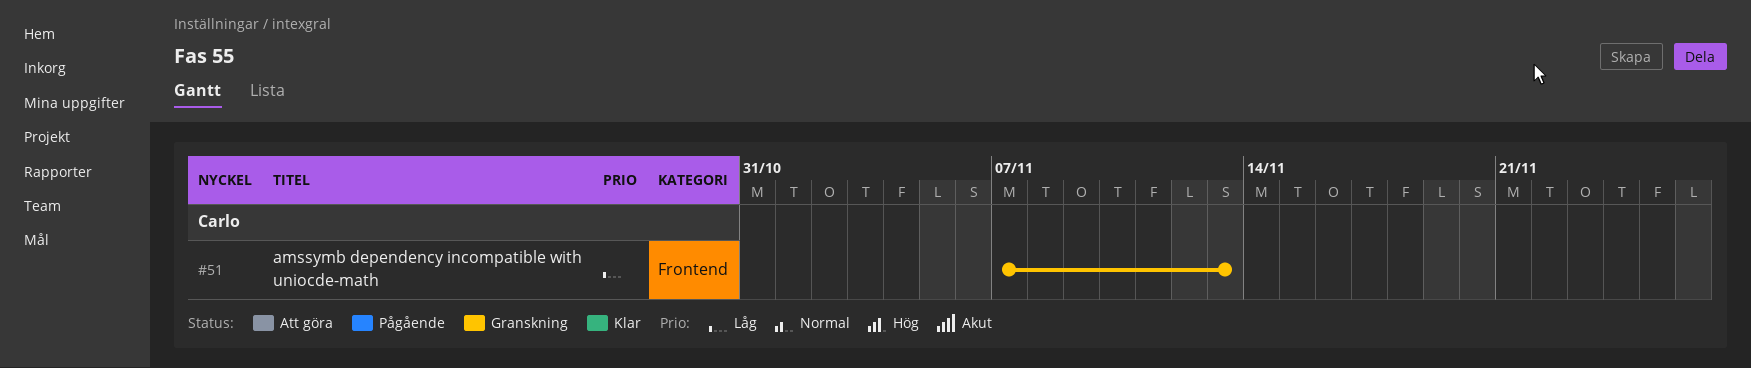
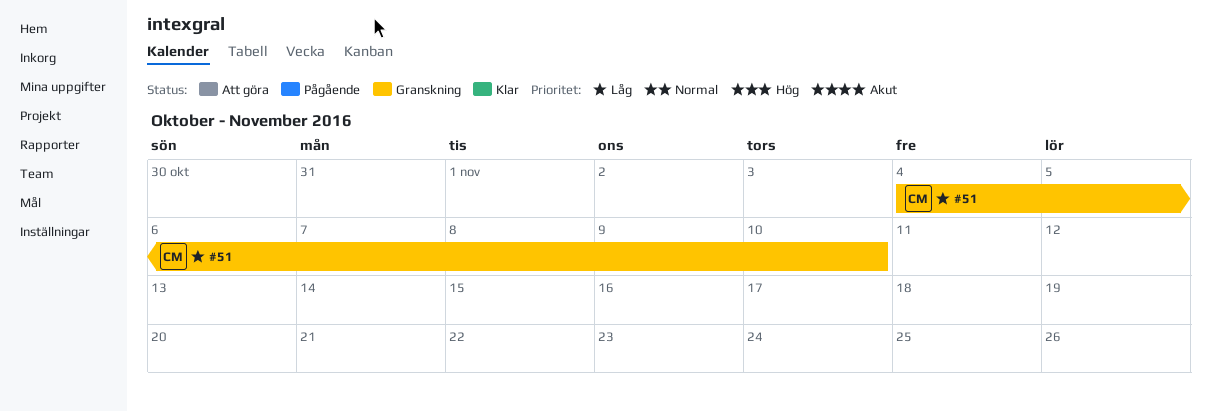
#51, start: Nov 7 -> Nov 4
#51, due: Nov 13 -> Nov 10

